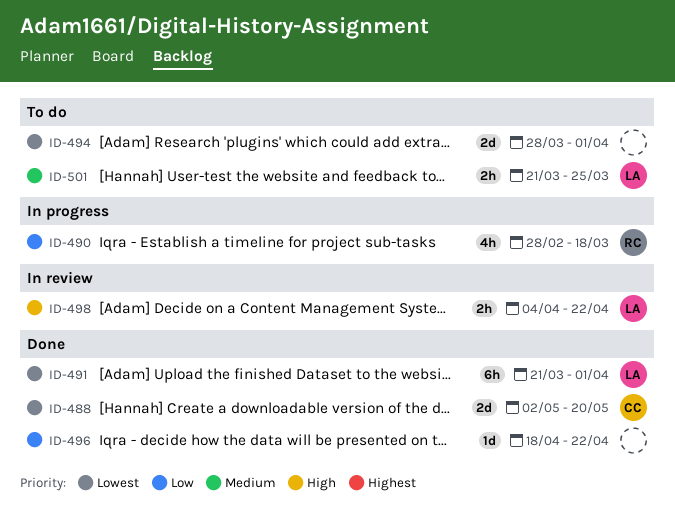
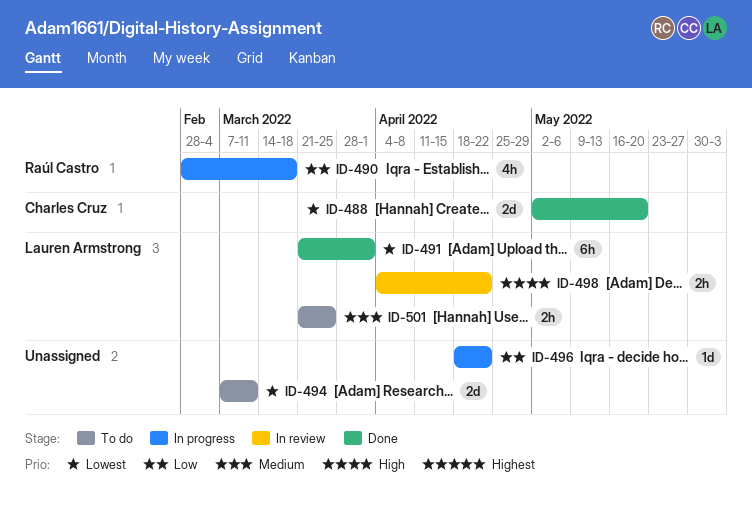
ID-494, start: Mar 28 -> Mar 7
ID-494, due: Apr 1 -> Mar 11
ID-496, status: Done -> In progress

